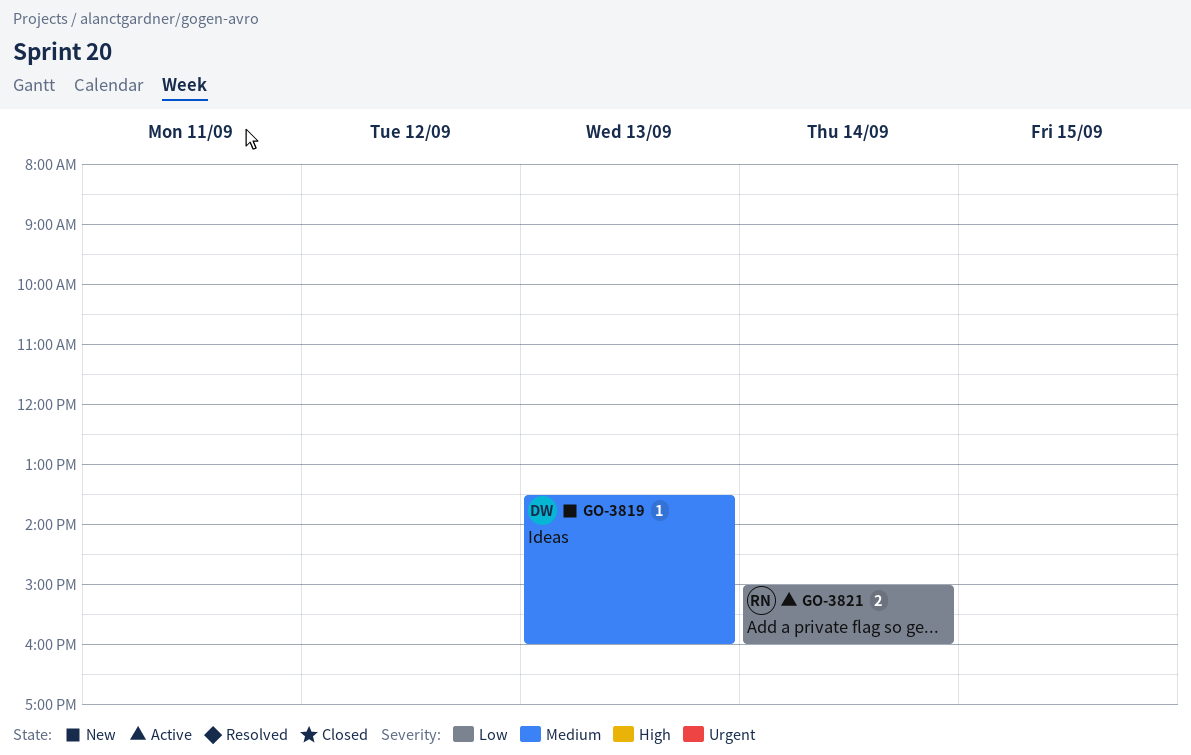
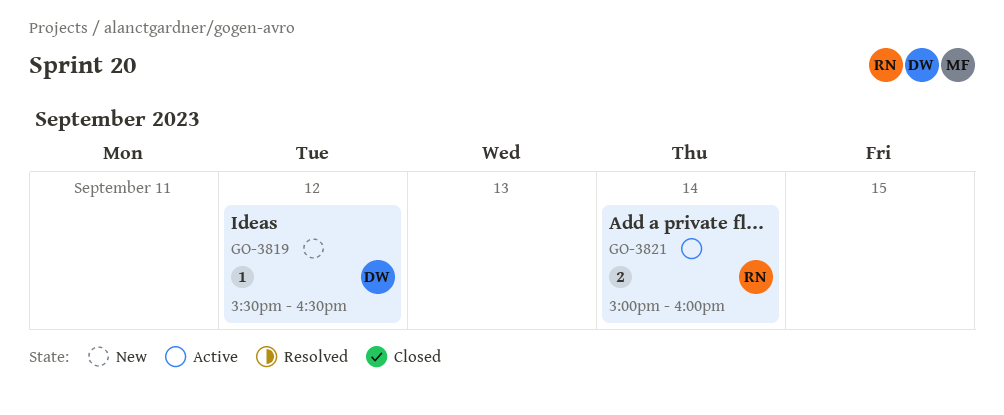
GO-3819, day: Sep 13 -> Sep 12
GO-3819, begins: 13:30 -> 15:30
GO-3819, ends: 16:00 -> 16:30

